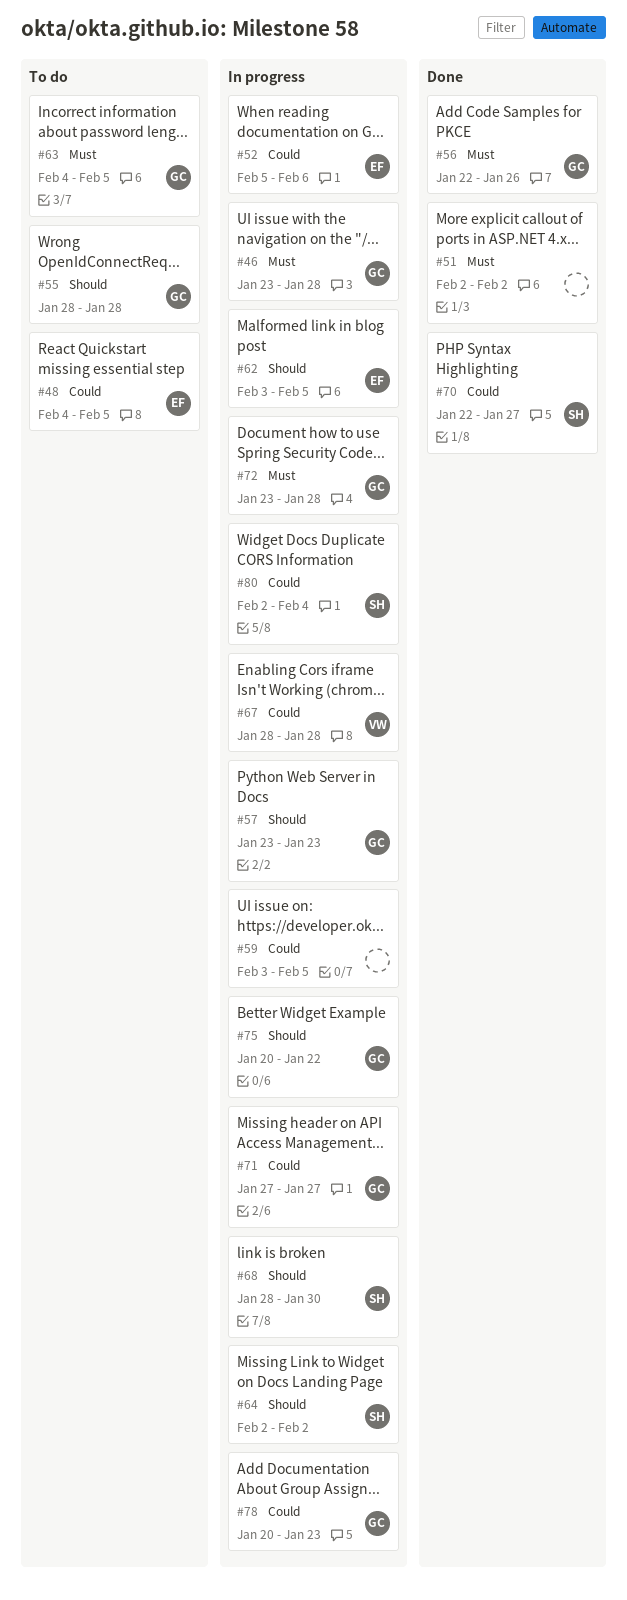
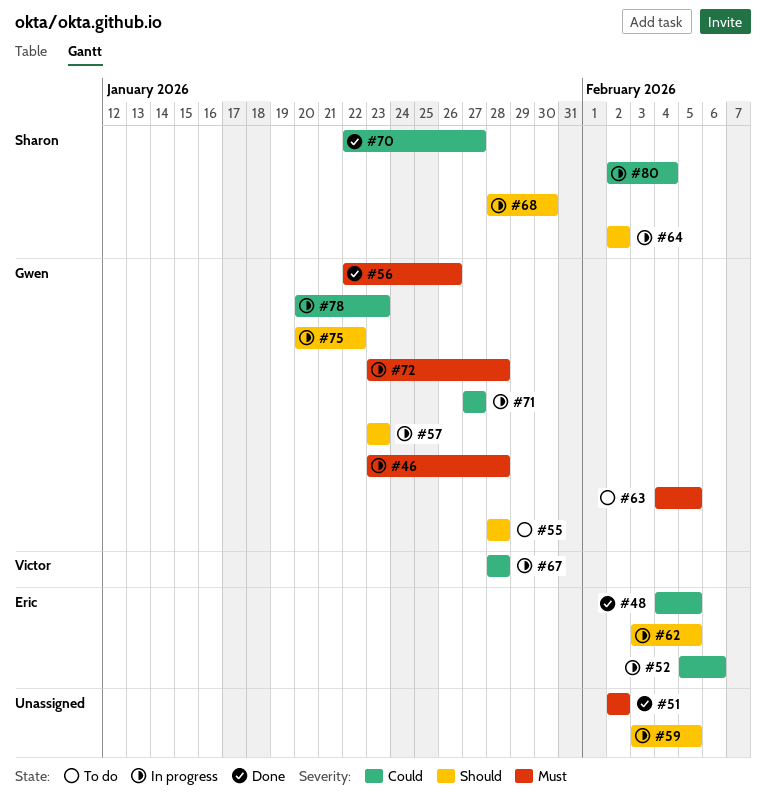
#48, status: To do -> Done
#59, priority: Could -> Should

